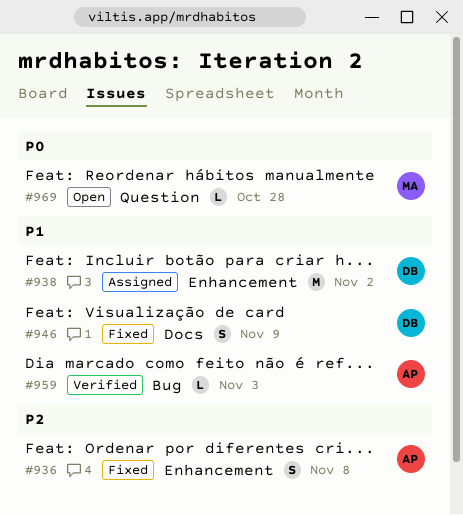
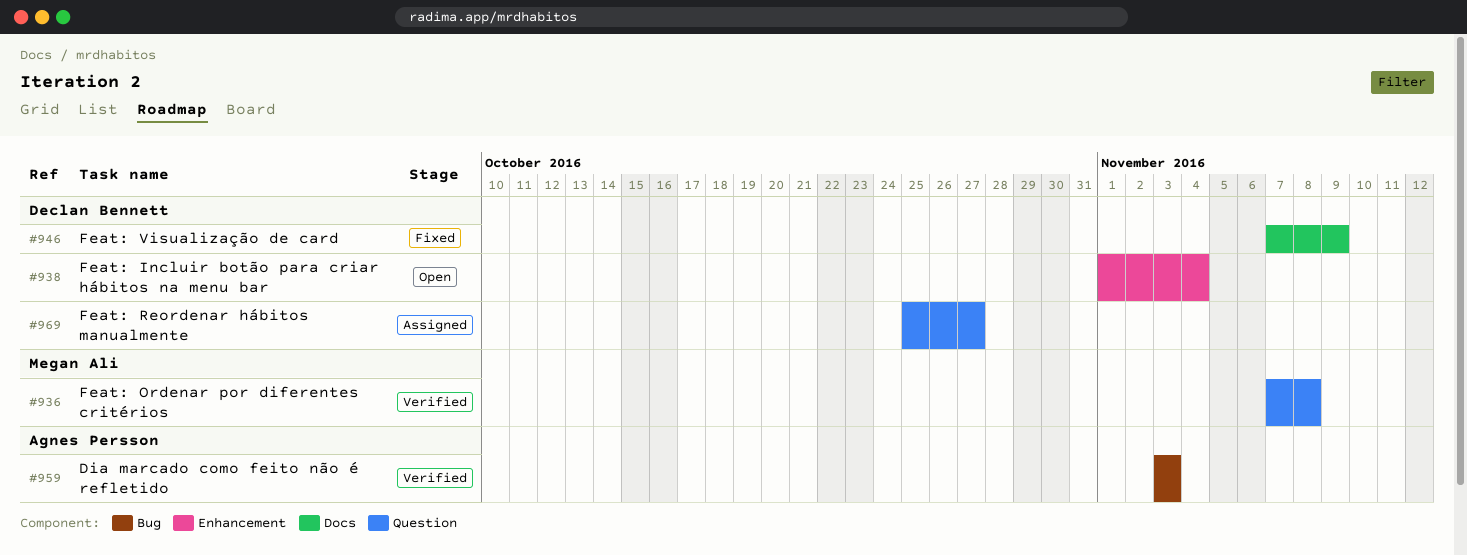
#936, status: Fixed -> Verified
#936, owner: Agnes Persson -> Megan Ali
#936, label: Enhancement -> Question
#938, status: Assigned -> Open
#938, due: Nov 2 -> Nov 4
#969, status: Open -> Assigned
#969, owner: Megan Ali -> Declan Bennett
#969, due: Oct 28 -> Oct 27

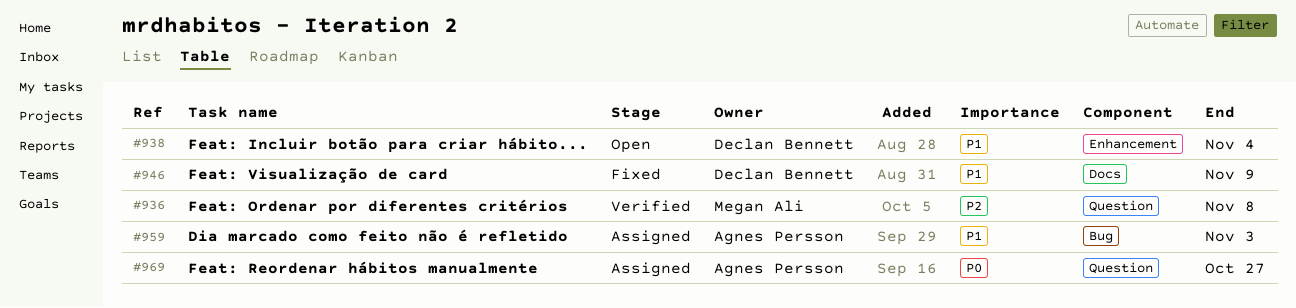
#959, status: Verified -> Assigned
#969, owner: Declan Bennett -> Agnes Persson

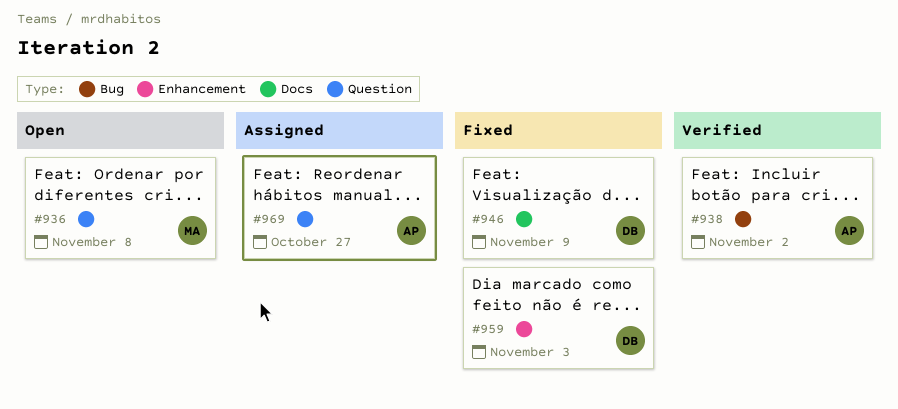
#936, status: Verified -> Open
#938, status: Open -> Verified
#938, owner: Declan Bennett -> Agnes Persson
#938, label: Enhancement -> Bug
#938, due: Nov 4 -> Nov 2
#959, status: Assigned -> Fixed
#959, owner: Agnes Persson -> Declan Bennett
#959, label: Bug -> Enhancement

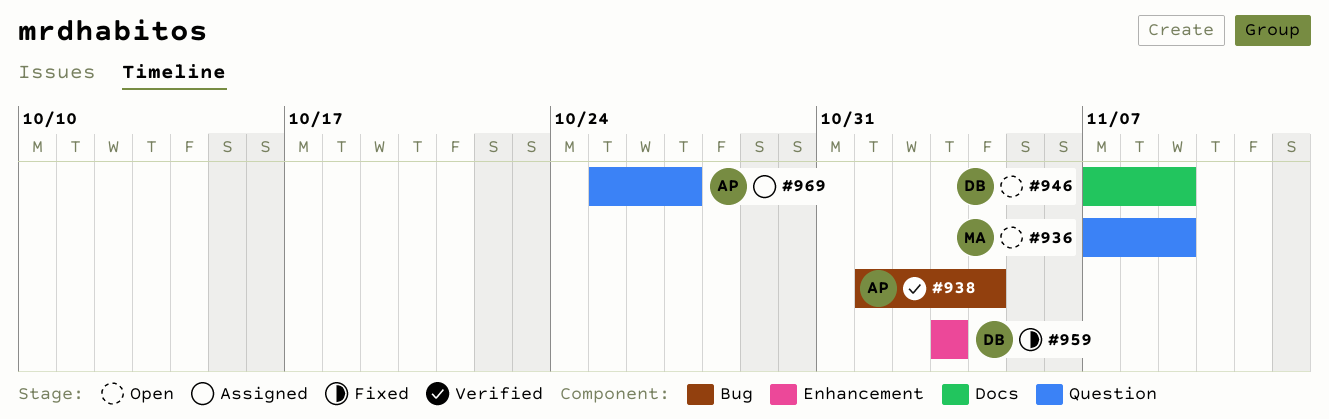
#936, due: Nov 8 -> Nov 9
#938, due: Nov 2 -> Nov 4
#946, status: Fixed -> Open

